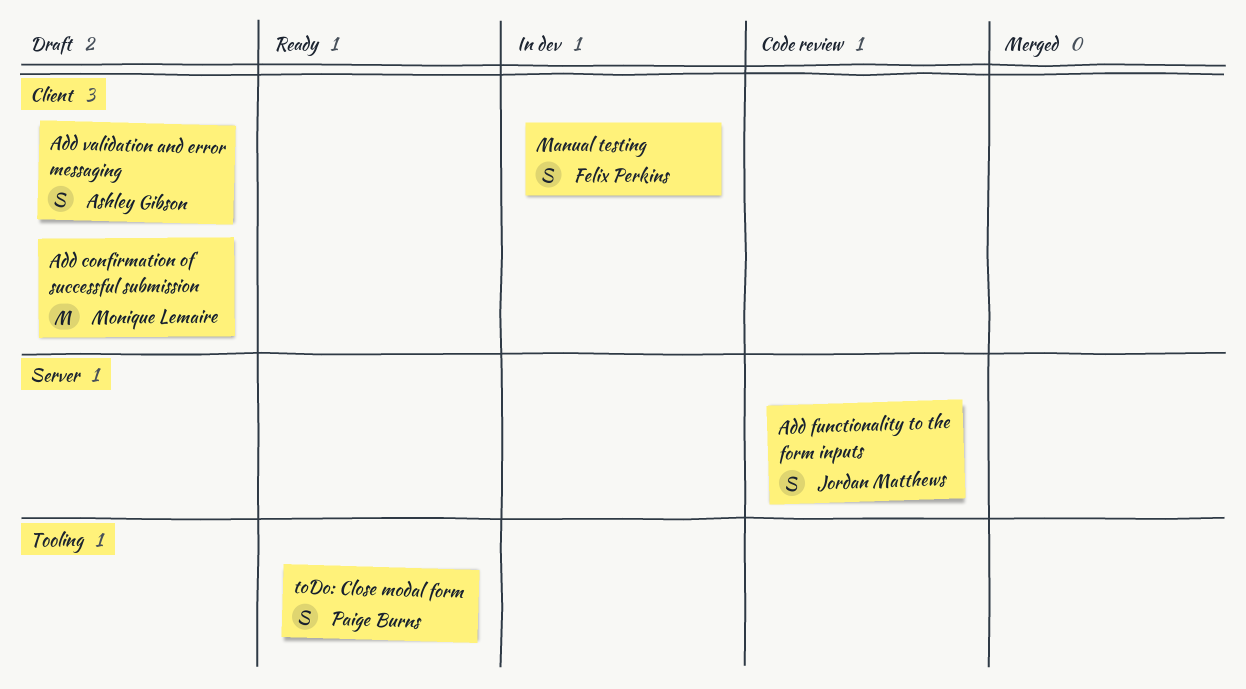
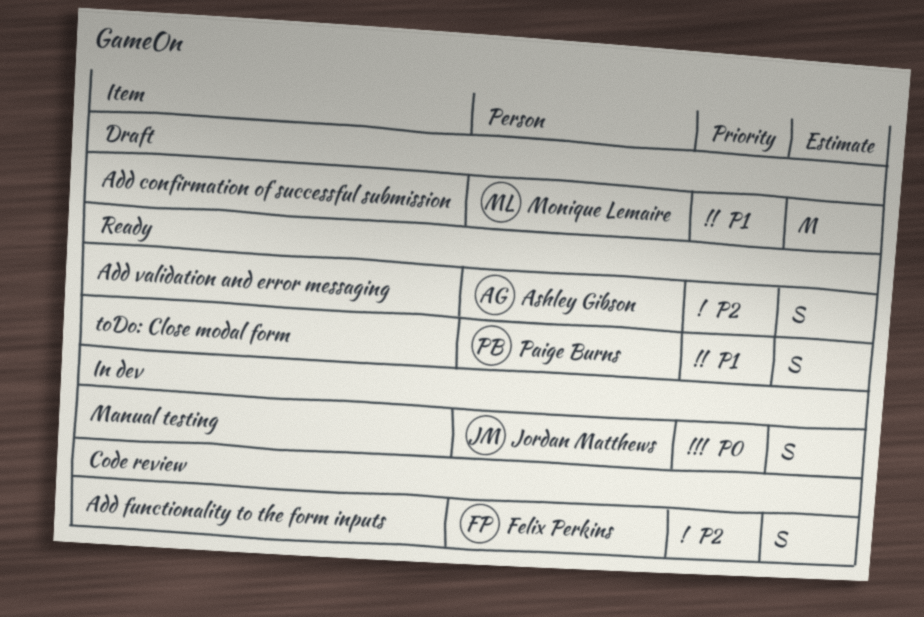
Add functionality to the form inputs, owner: Jordan Matthews -> Felix Perkins
Add validation and error messaging, status: Draft -> Ready
Manual testing, owner: Felix Perkins -> Jordan Matthews

